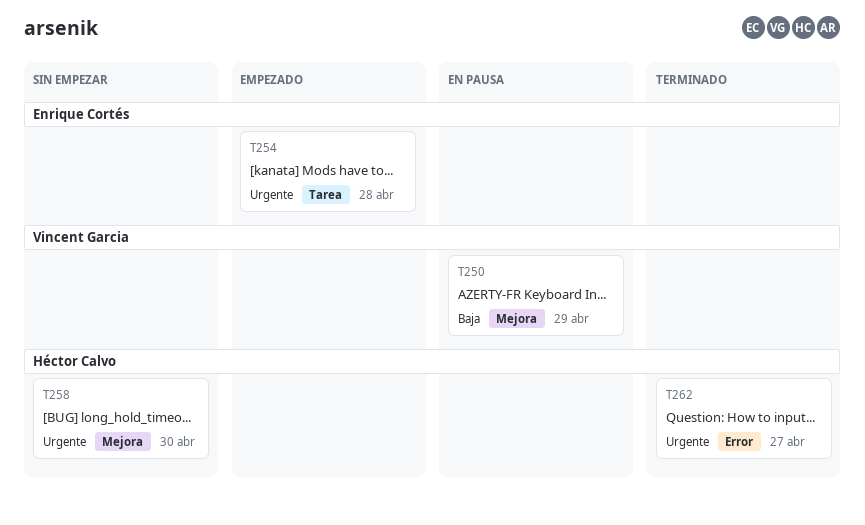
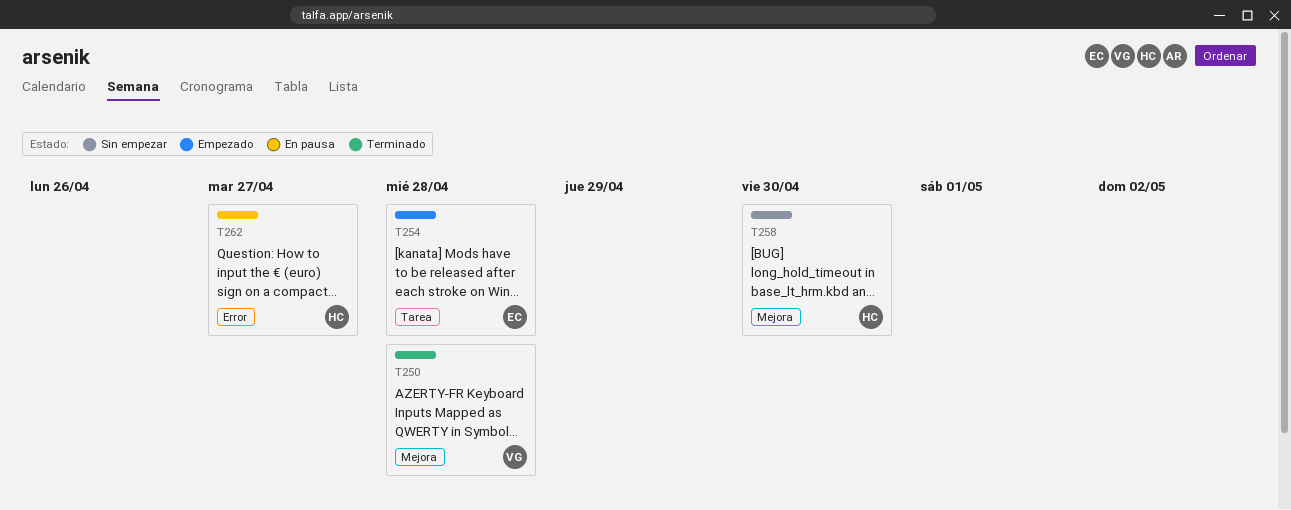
T250, status: En pausa -> Terminado
T250, due: Apr 29 -> Apr 28
T262, status: Terminado -> En pausa

